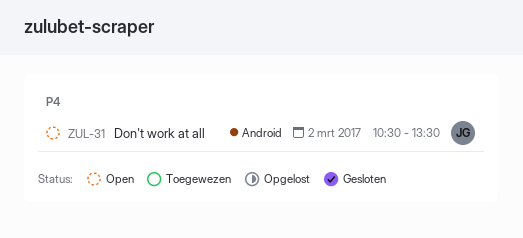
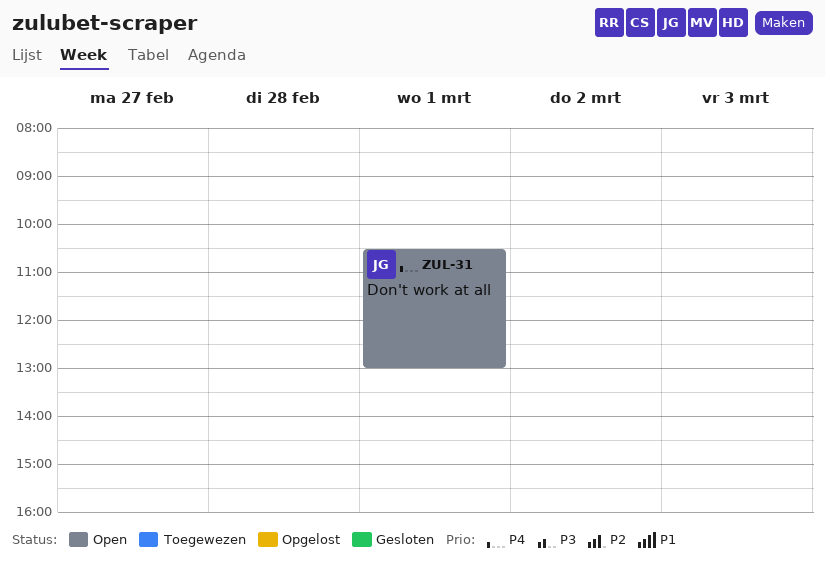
ZUL-31, day: Mar 2 -> Mar 1
ZUL-31, ends: 13:30 -> 13:00

